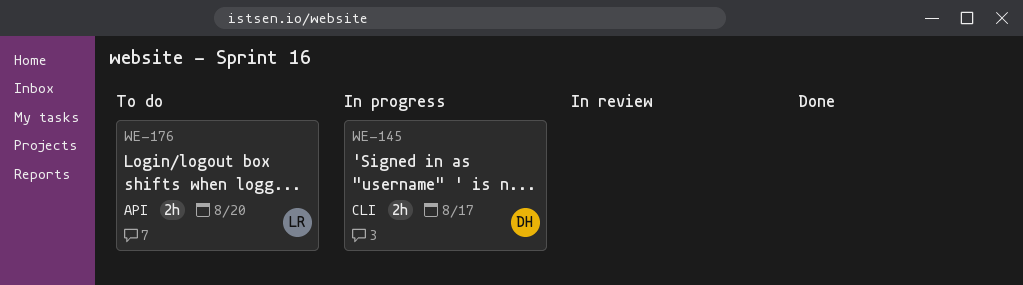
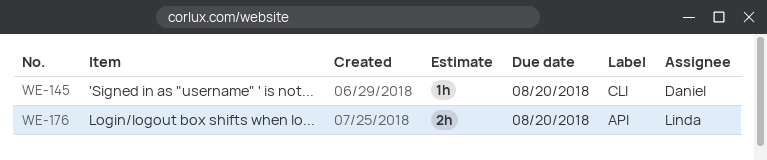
WE-145, estimate: 2h -> 1h
WE-145, due: Aug 17 -> Aug 20

